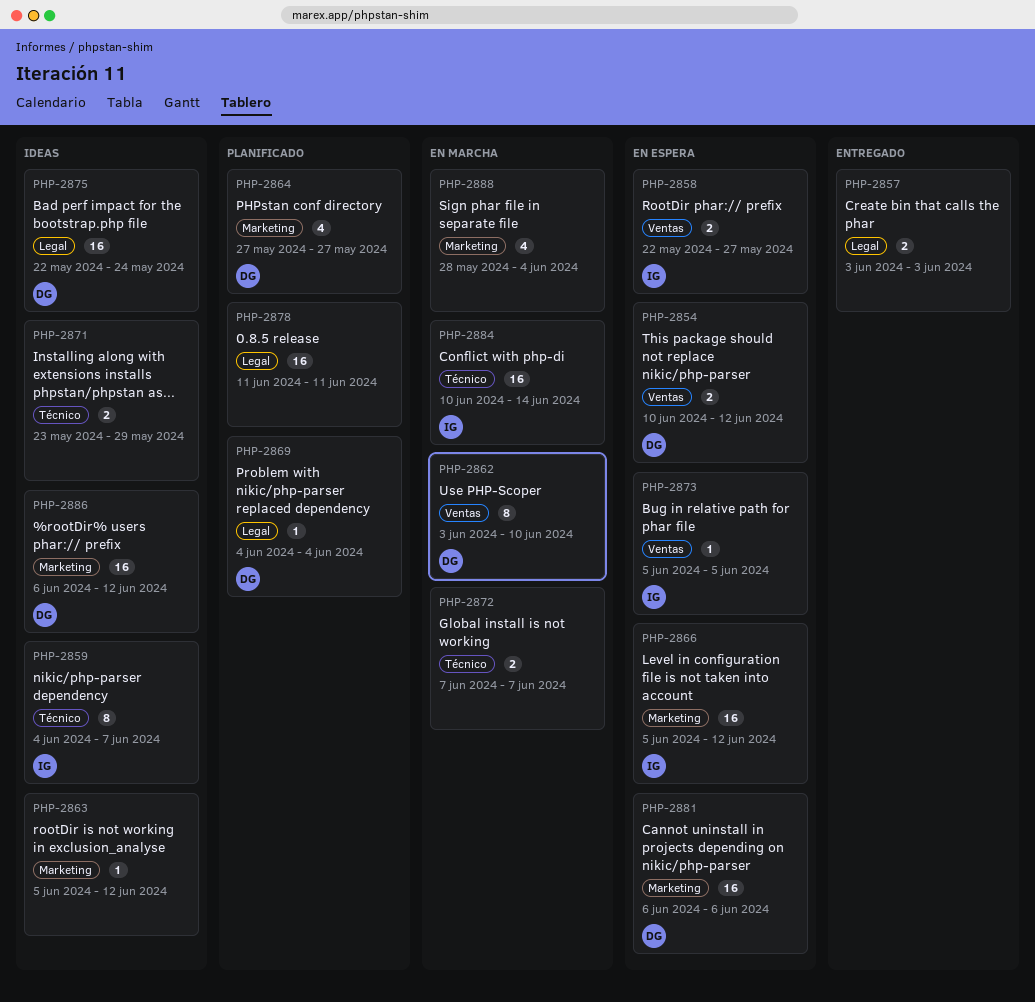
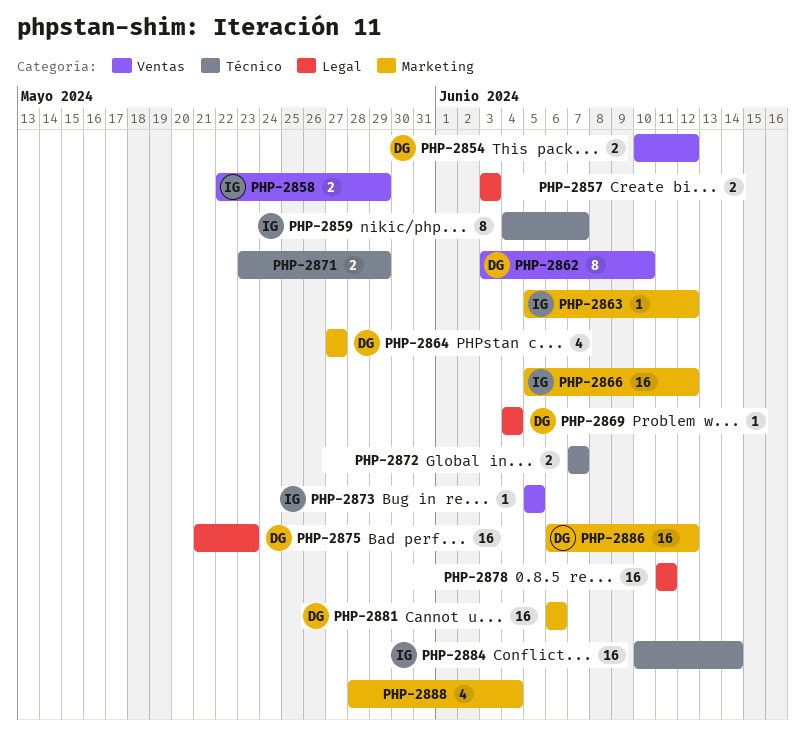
PHP-2858, due: May 27 -> May 29
PHP-2863, owner: none -> IG
PHP-2875, start: May 22 -> May 21
PHP-2875, due: May 24 -> May 23

